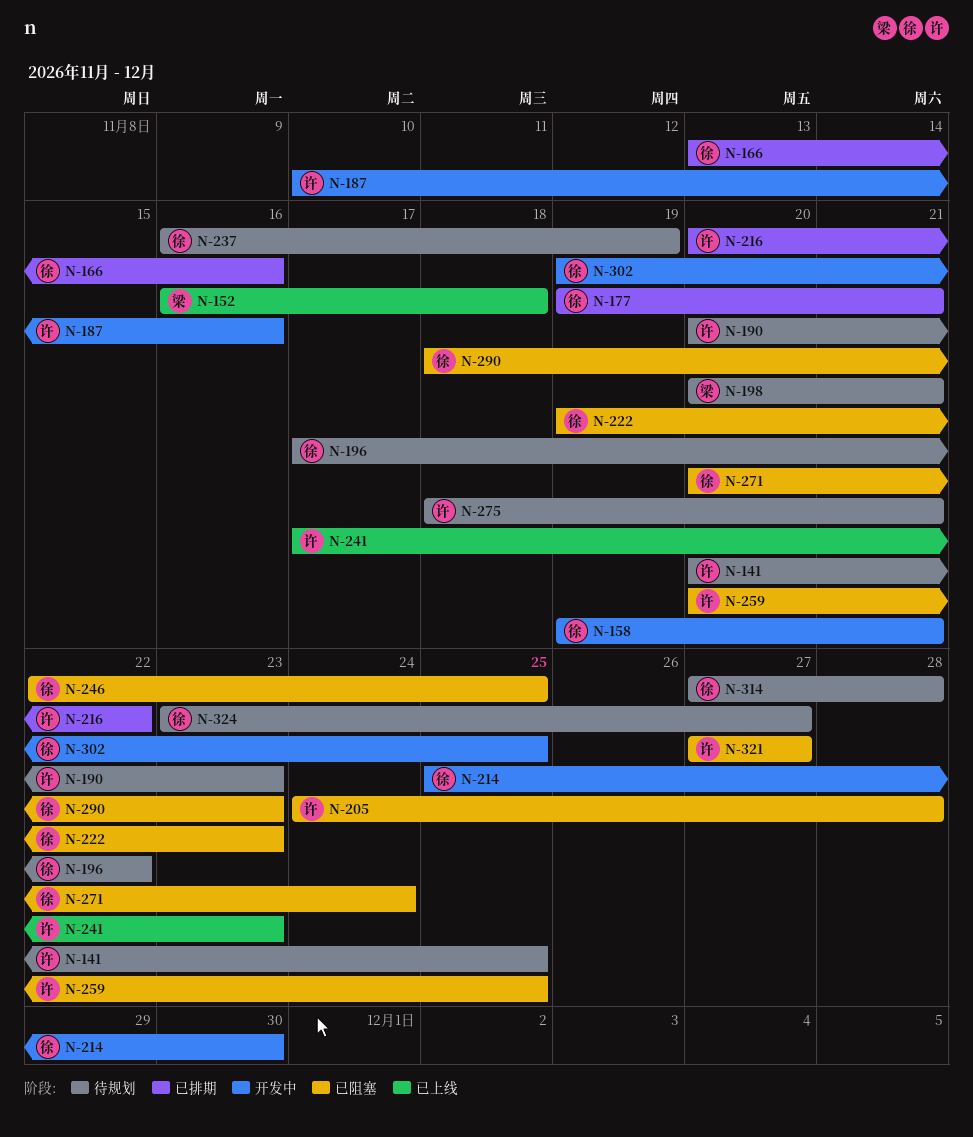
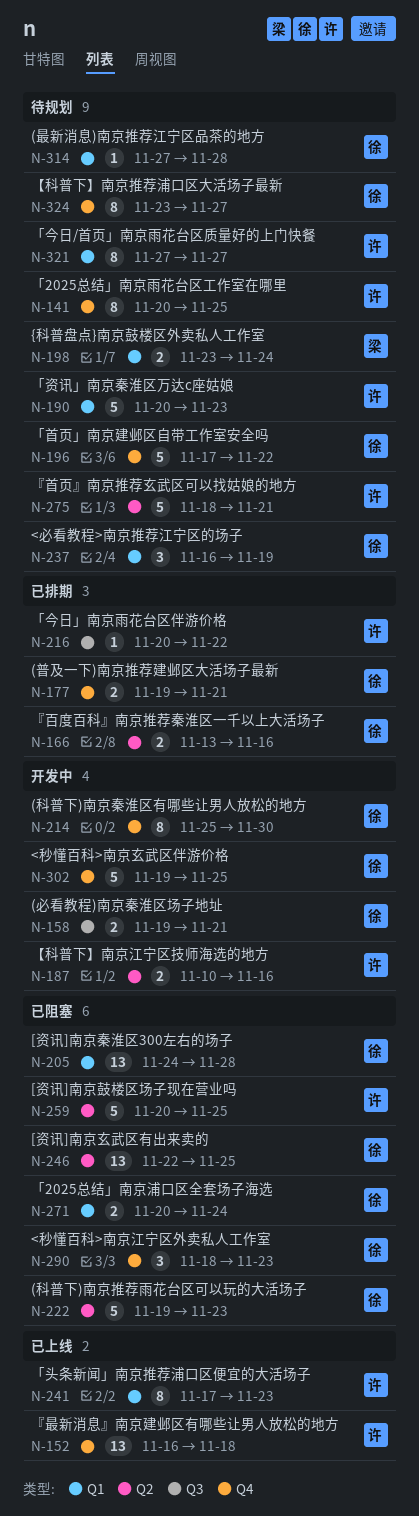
N-152, owner: 梁 -> 许
N-198, start: Nov 20 -> Nov 23
N-198, due: Nov 21 -> Nov 24
N-205, owner: 许 -> 徐
N-321, status: 已阻塞 -> 待规划

